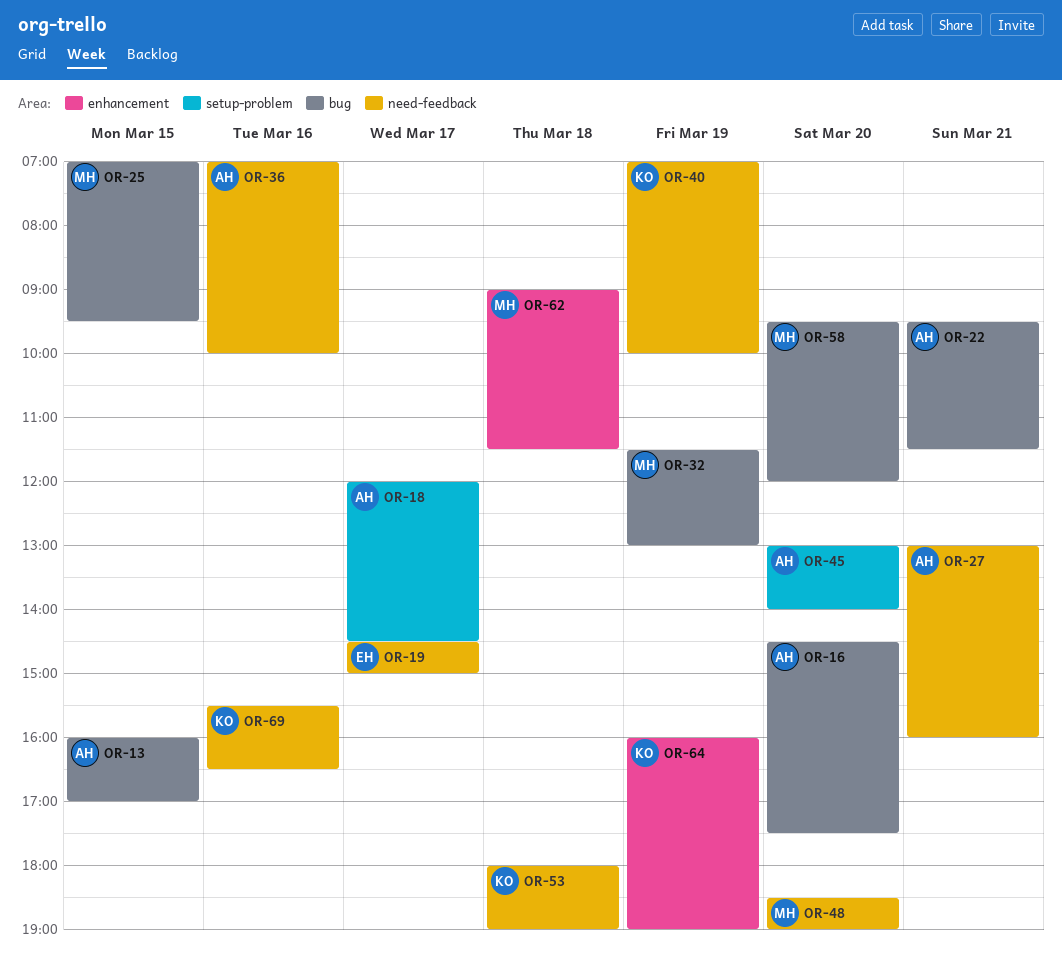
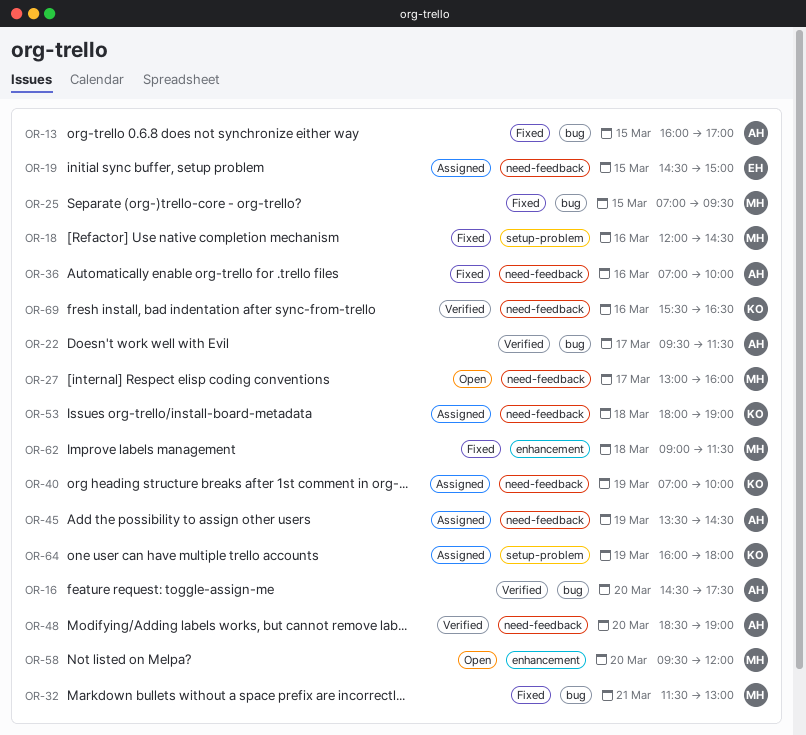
OR-18, owner: AH -> MH
OR-18, day: Mar 17 -> Mar 16
OR-19, day: Mar 17 -> Mar 15
OR-22, day: Mar 21 -> Mar 17
OR-27, owner: AH -> MH
OR-27, day: Mar 21 -> Mar 17
OR-32, day: Mar 19 -> Mar 21
OR-45, label: setup-problem -> need-feedback
OR-45, day: Mar 20 -> Mar 19
OR-45, begins: 13:00 -> 13:30
OR-45, ends: 14:00 -> 14:30
OR-48, owner: MH -> AH
OR-58, label: bug -> enhancement
OR-64, label: enhancement -> setup-problem
OR-64, ends: 19:00 -> 18:00

